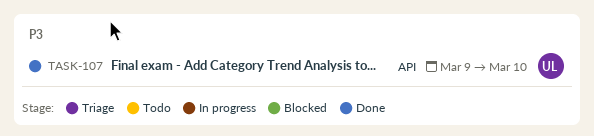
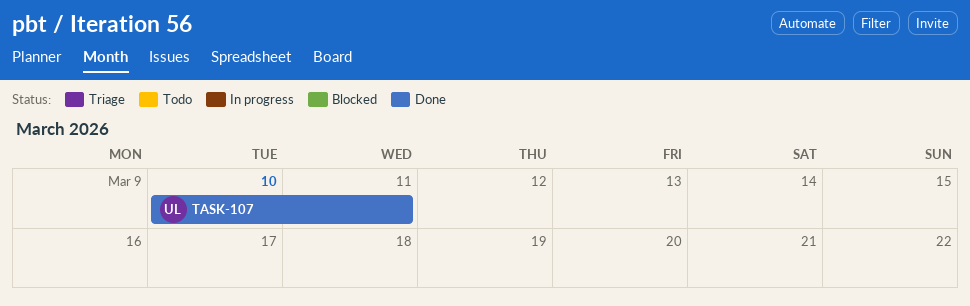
TASK-107, start: Mar 9 -> Mar 10
TASK-107, due: Mar 10 -> Mar 11

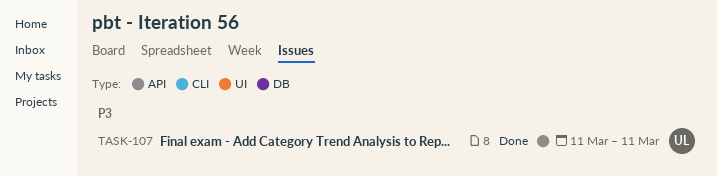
TASK-107, start: Mar 10 -> Mar 11

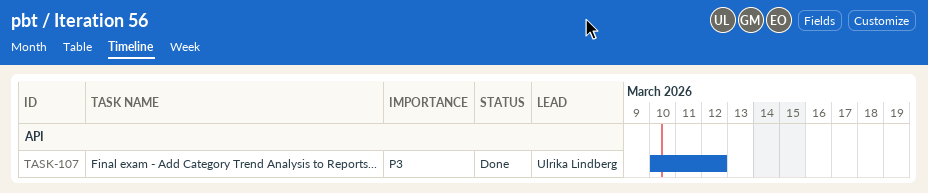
TASK-107, start: Mar 11 -> Mar 10
TASK-107, due: Mar 11 -> Mar 12

